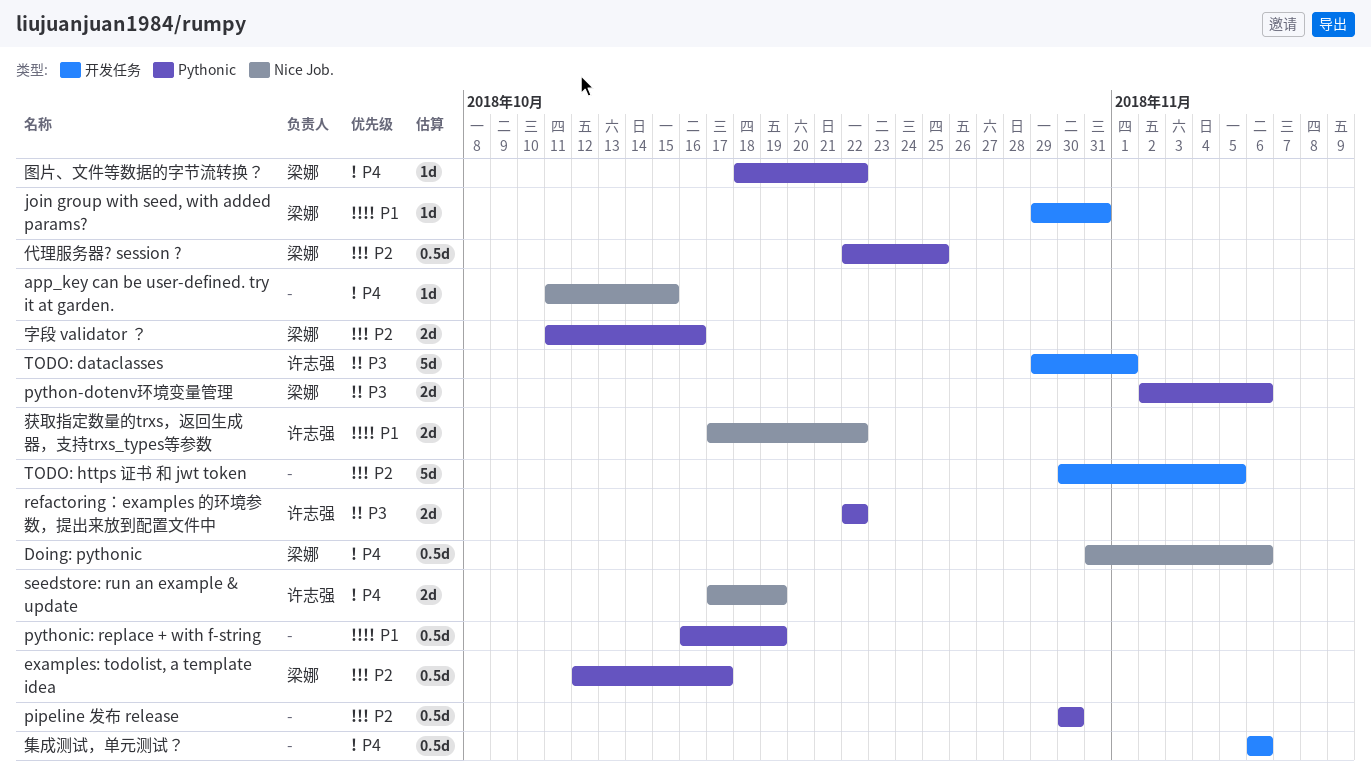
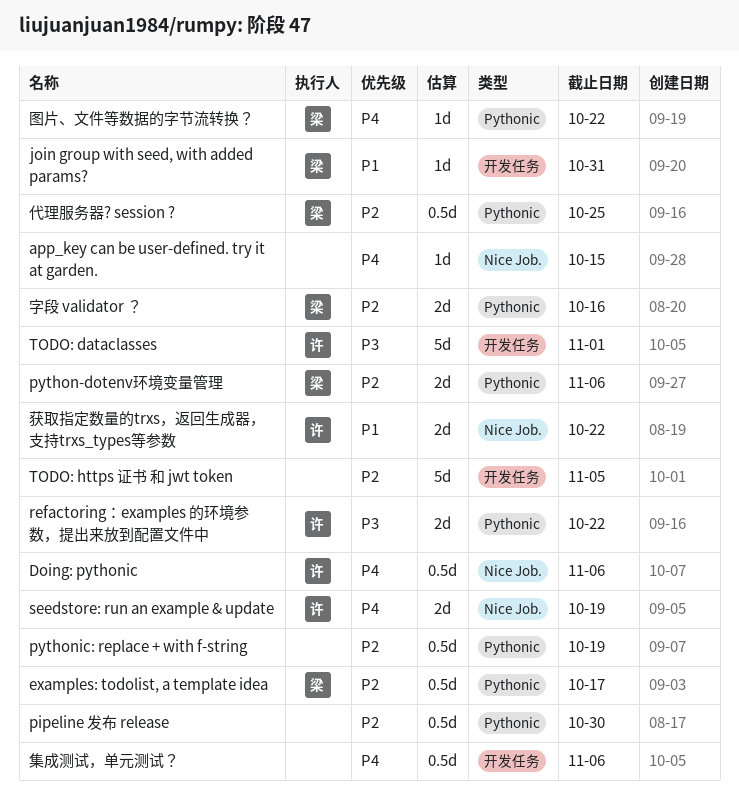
Doing: pythonic, owner: 梁娜 -> 许志强
python-dotenv环境变量管理, priority: P3 -> P2
pythonic: replace + with f-string, priority: P1 -> P2

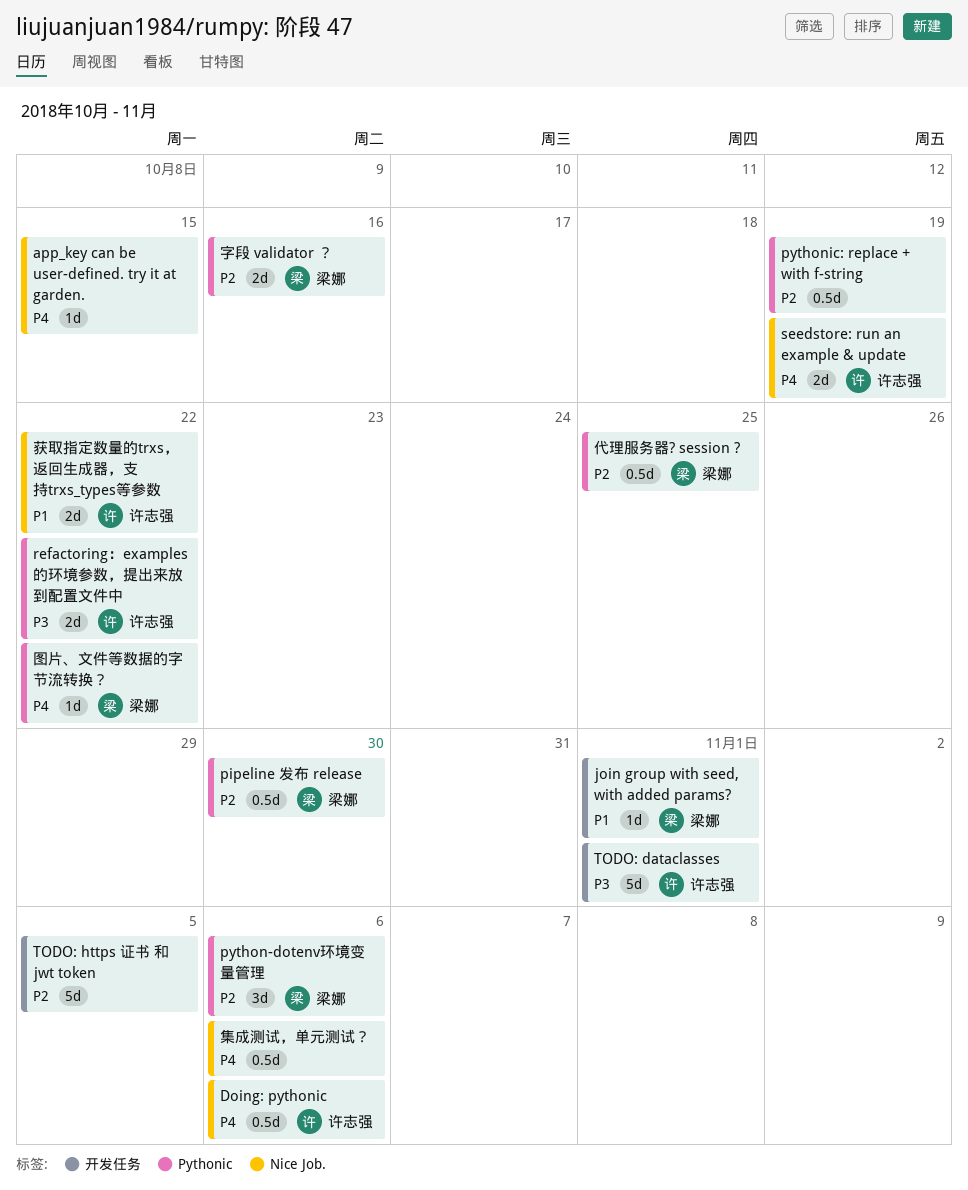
examples: todolist, a template idea: present -> none
join group with seed, with added params?, due: Oct 31 -> Nov 1
pipeline 发布 release, owner: none -> 梁娜
python-dotenv环境变量管理, estimate: 2d -> 3d
集成测试，单元测试？, label: 开发任务 -> Nice Job.

